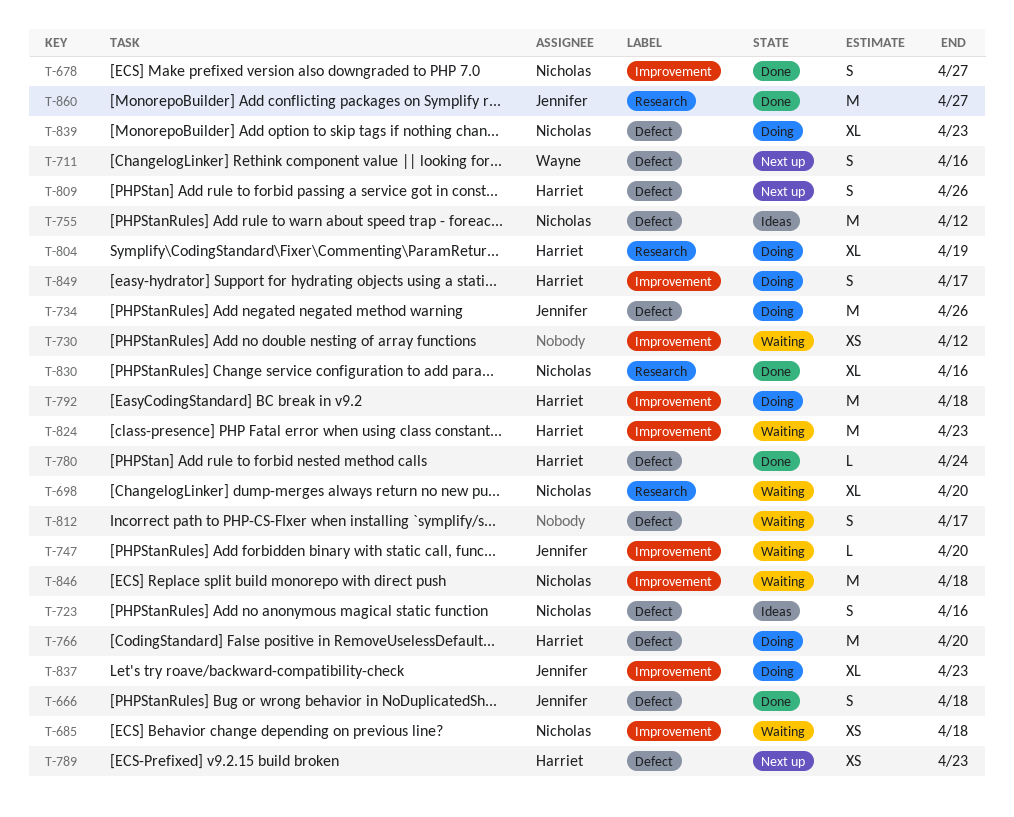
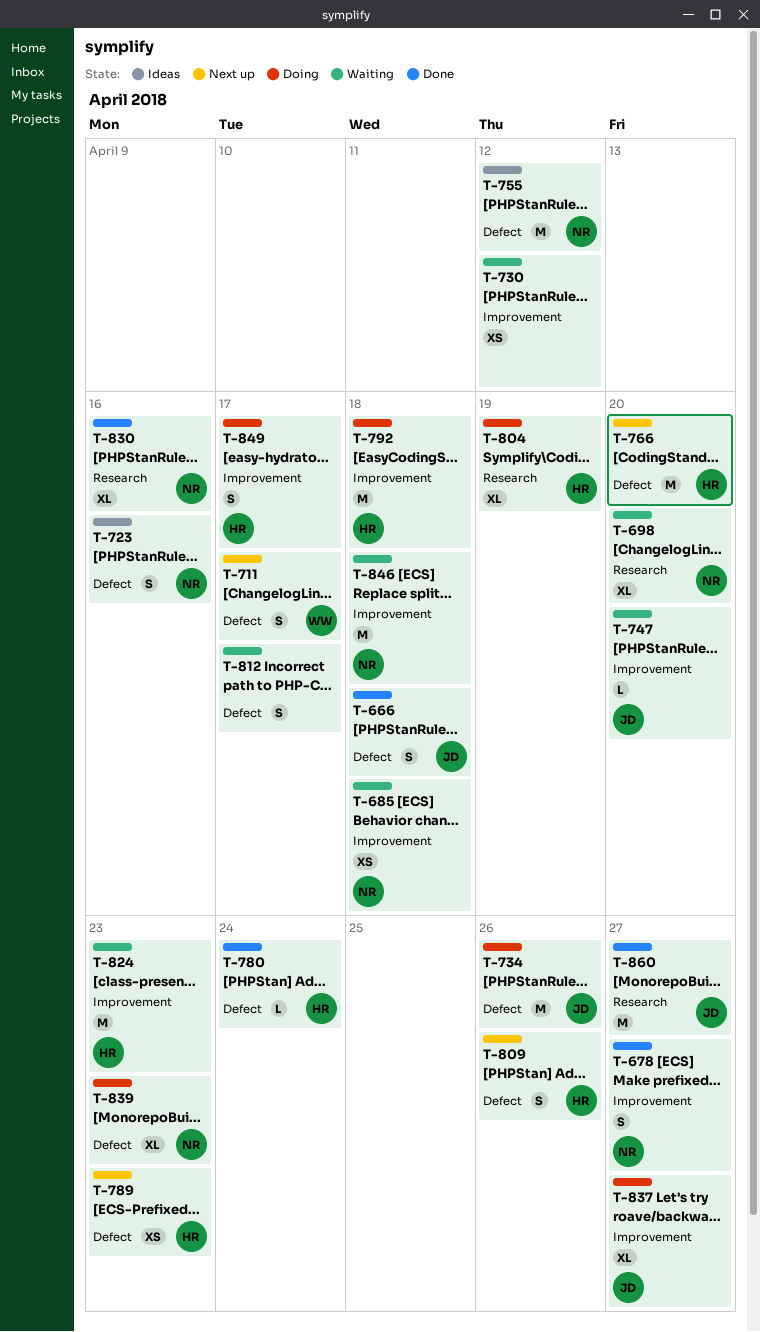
T-711, due: Apr 16 -> Apr 17
T-766, status: Doing -> Next up
T-837, due: Apr 23 -> Apr 27

